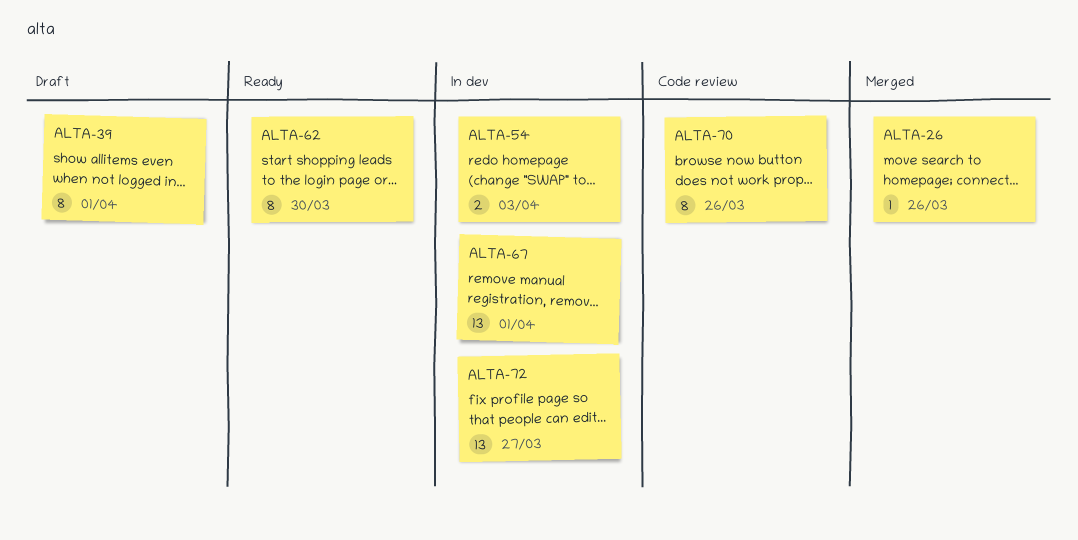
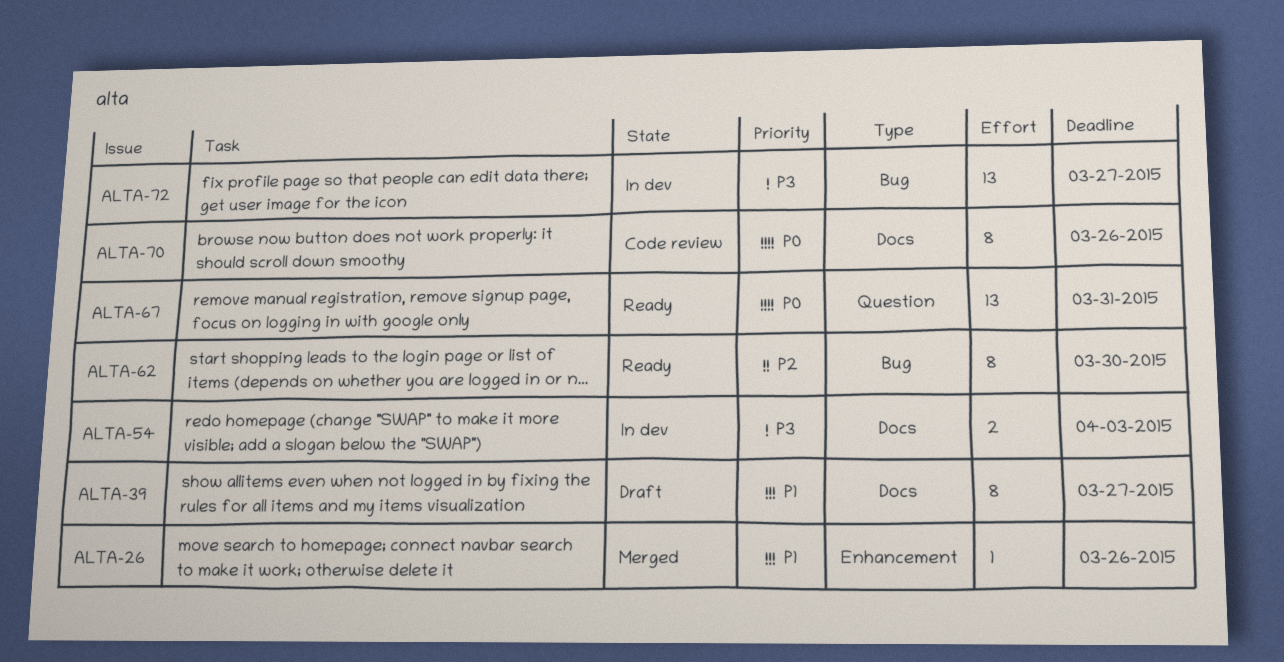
ALTA-39, due: Apr 1 -> Mar 27
ALTA-67, status: In dev -> Ready
ALTA-67, due: Apr 1 -> Mar 31

